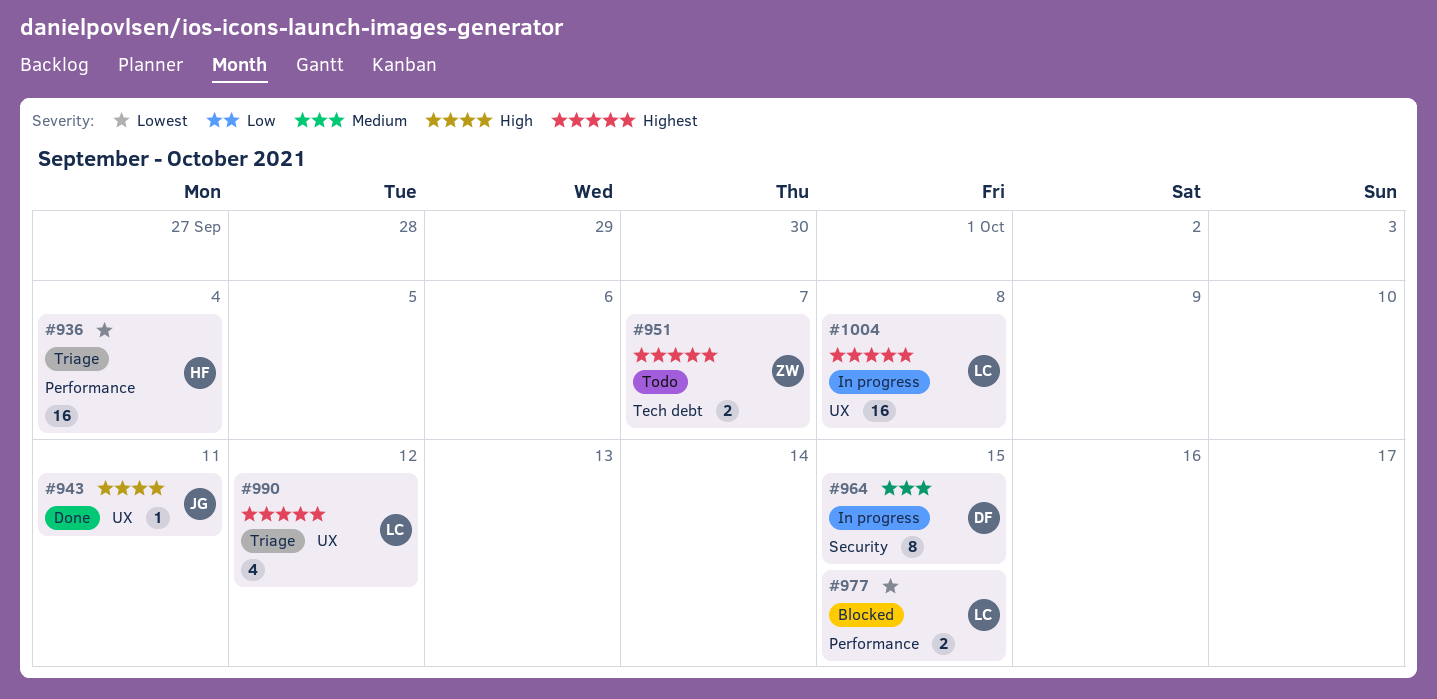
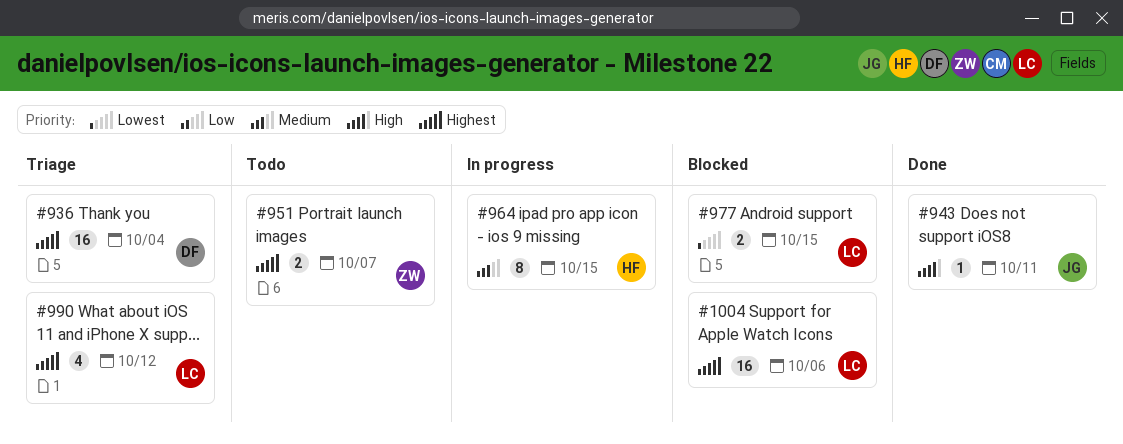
#936, owner: HF -> DF
#936, priority: Lowest -> Highest
#964, owner: DF -> HF
#1004, status: In progress -> Blocked
#1004, due: Oct 8 -> Oct 6

